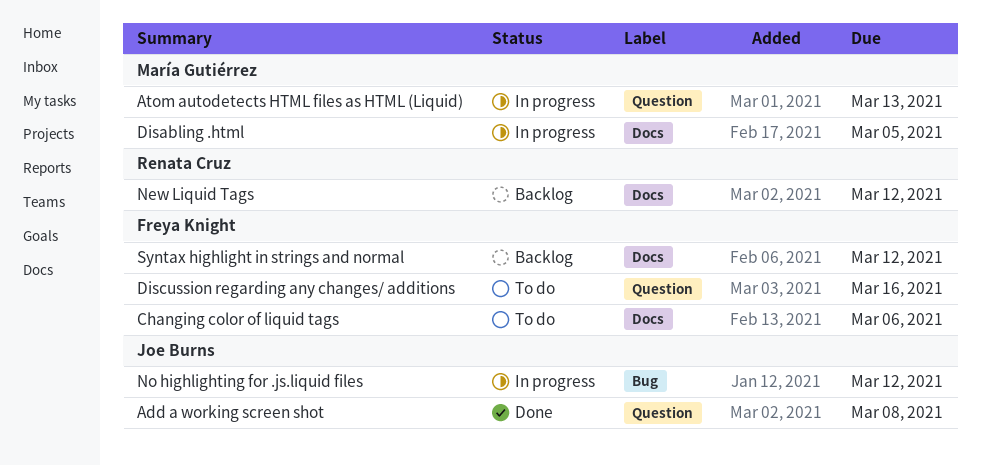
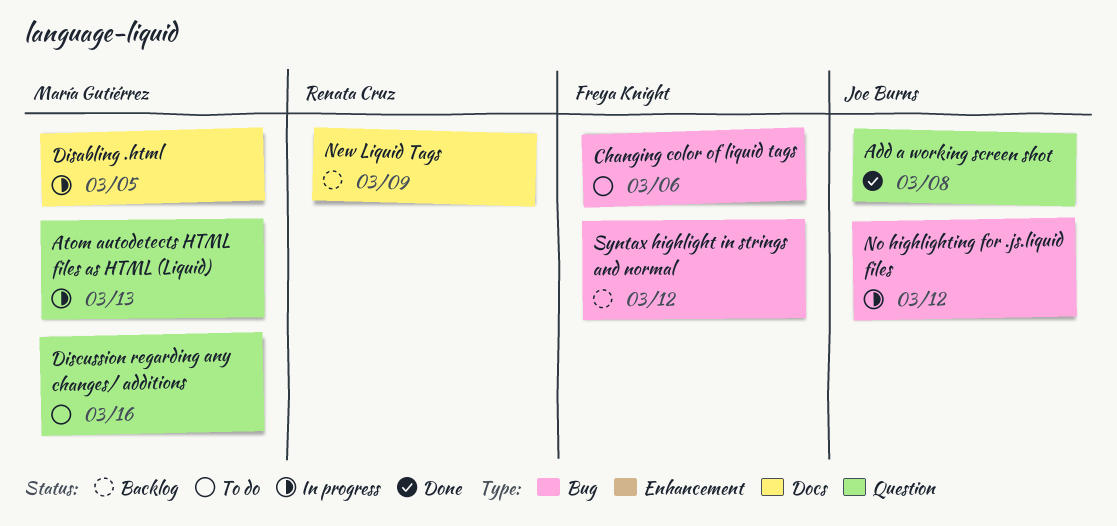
Changing color of liquid tags, label: Docs -> Bug
Discussion regarding any changes/ additions, owner: Freya Knight -> María Gutiérrez
New Liquid Tags, due: Mar 12 -> Mar 9
Syntax highlight in strings and normal, label: Docs -> Bug

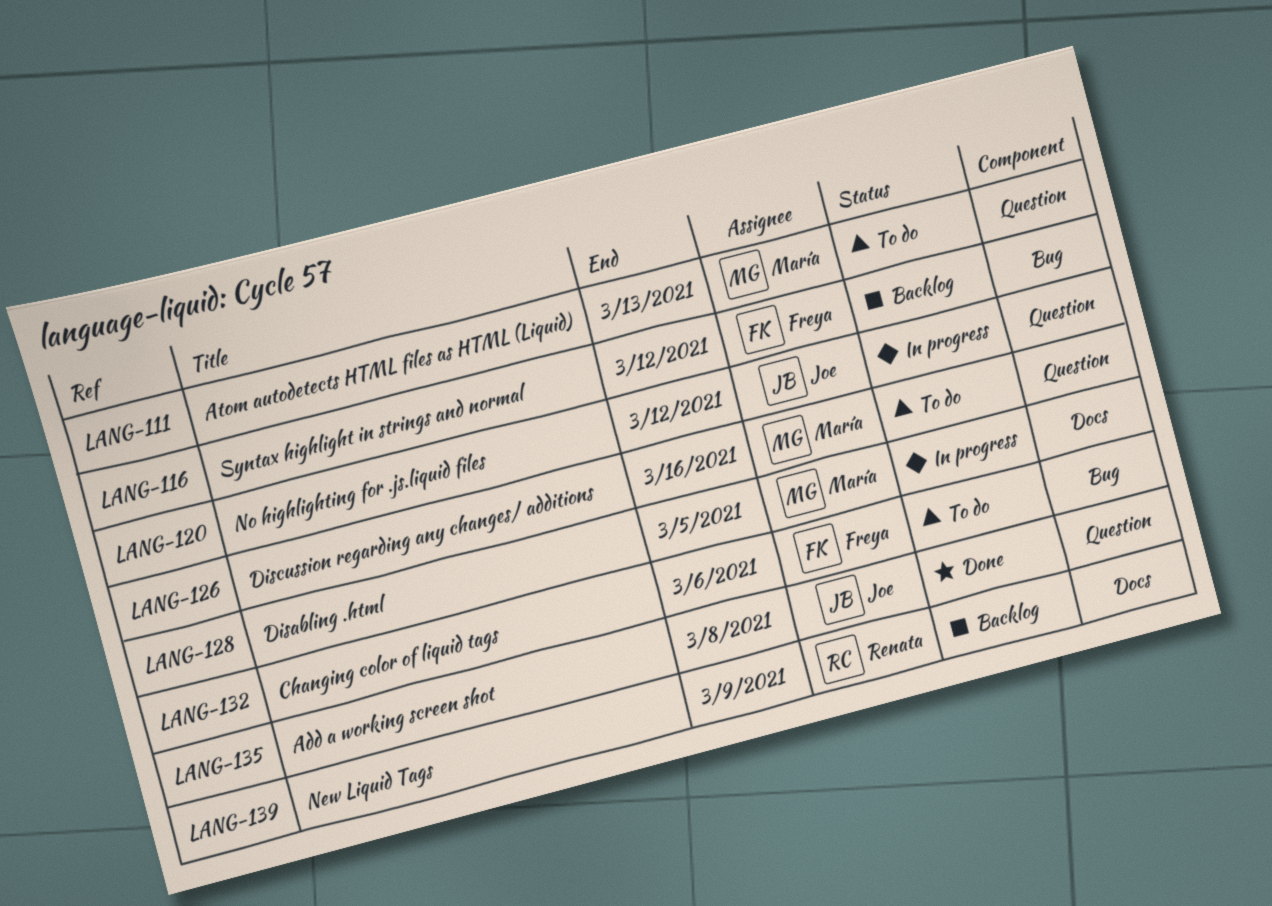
Atom autodetects HTML files as HTML (Liquid), status: In progress -> To do
No highlighting for .js.liquid files, label: Bug -> Question

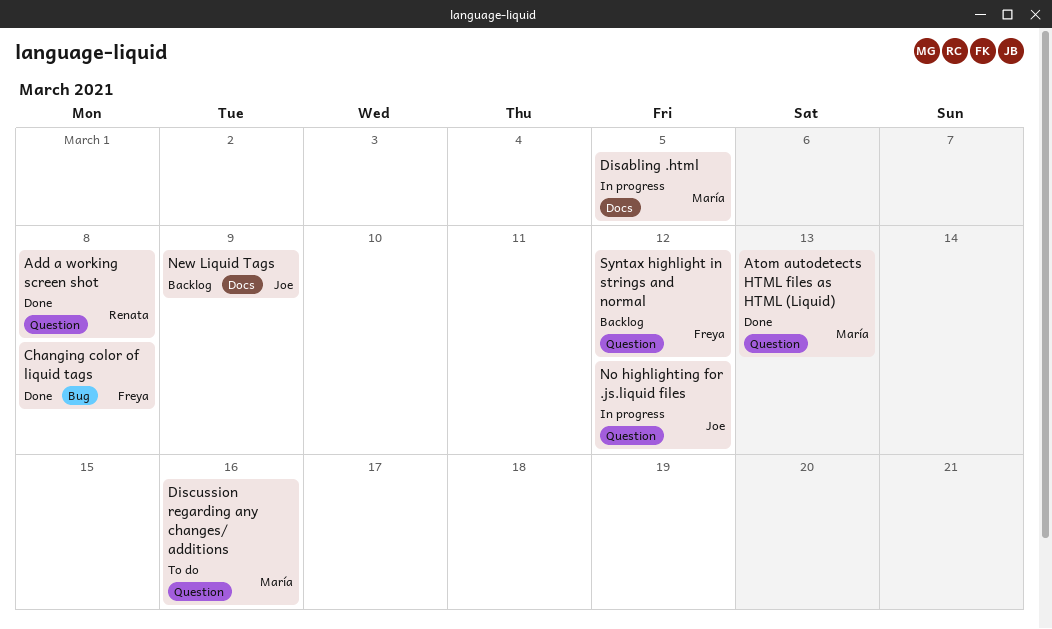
Add a working screen shot, owner: Joe -> Renata
Atom autodetects HTML files as HTML (Liquid), status: To do -> Done
Changing color of liquid tags, status: To do -> Done
Changing color of liquid tags, due: Mar 6 -> Mar 8
New Liquid Tags, owner: Renata -> Joe
Syntax highlight in strings and normal, label: Bug -> Question

